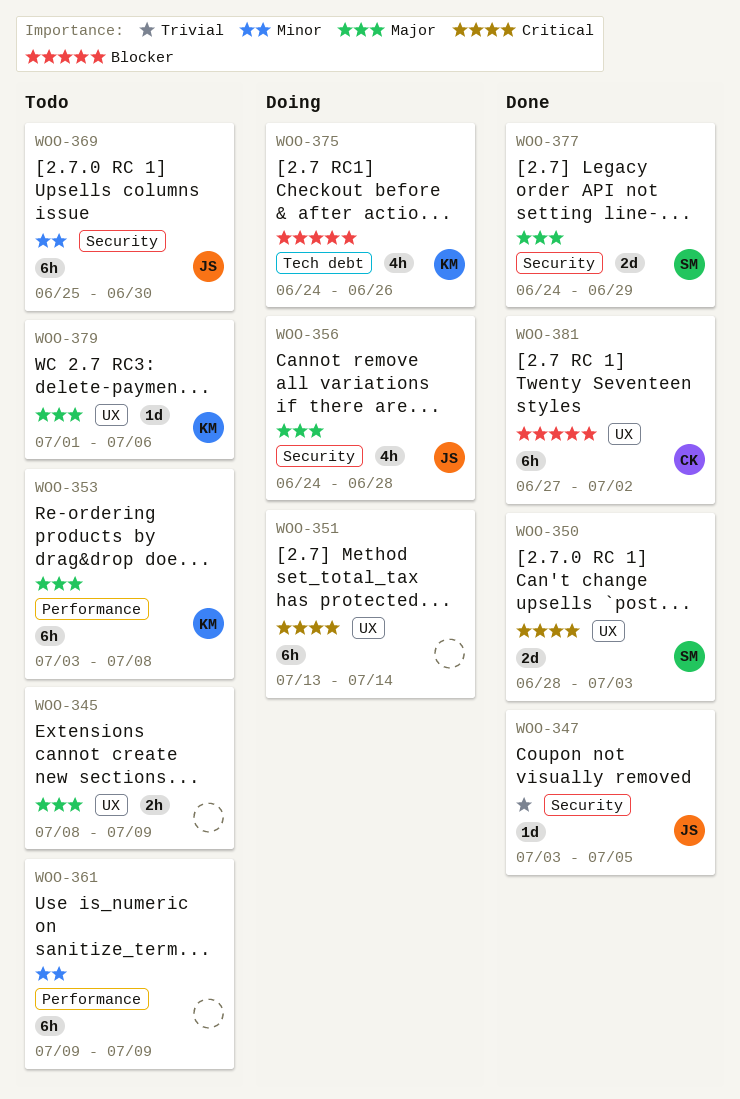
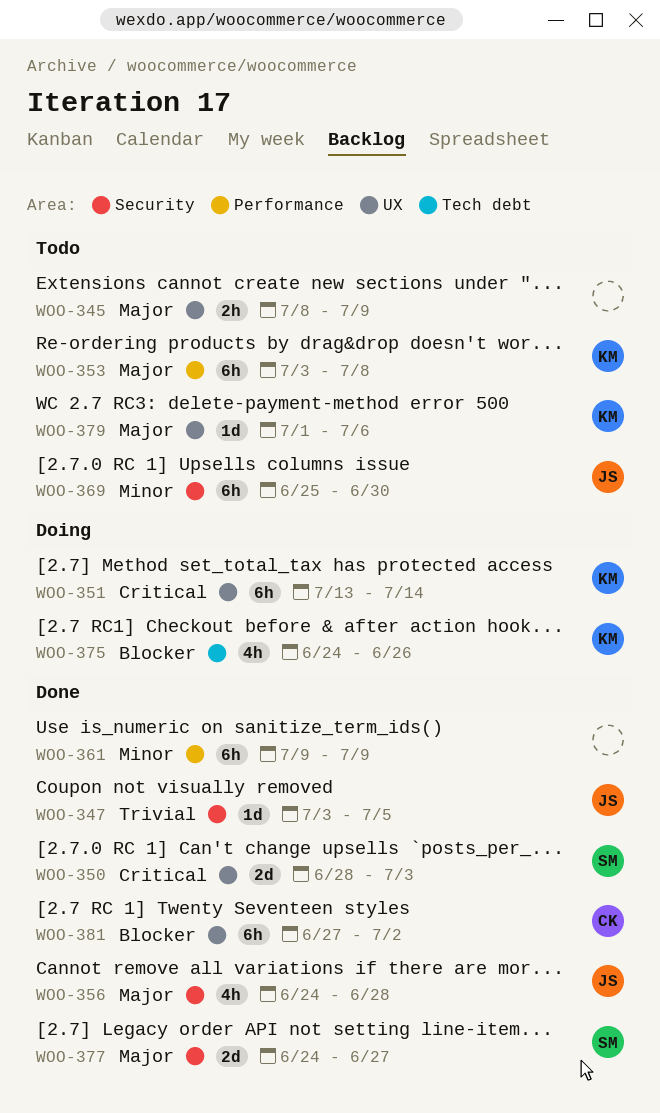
WOO-351, owner: none -> KM
WOO-356, status: Doing -> Done
WOO-361, status: Todo -> Done
WOO-377, due: Jun 29 -> Jun 27

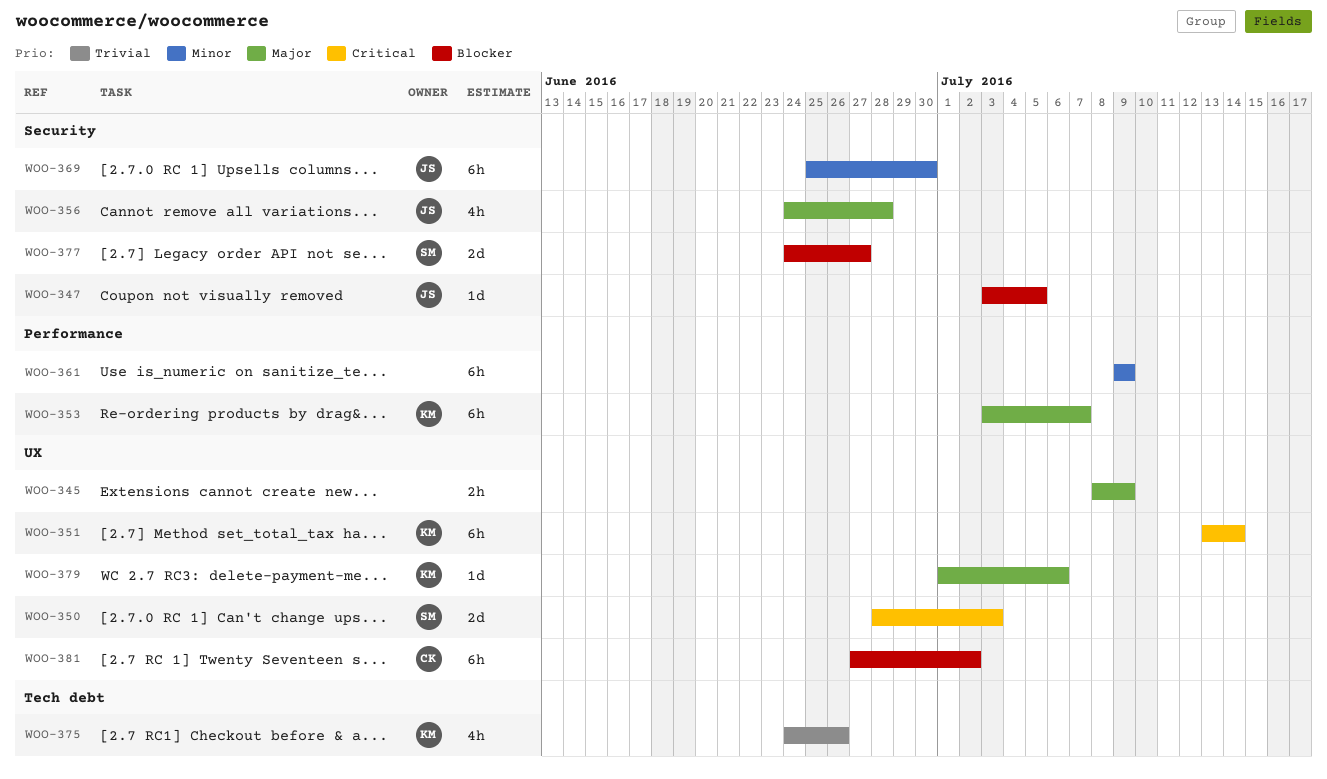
WOO-347, priority: Trivial -> Blocker
WOO-353, due: Jul 8 -> Jul 7
WOO-375, priority: Blocker -> Trivial
WOO-377, priority: Major -> Blocker

